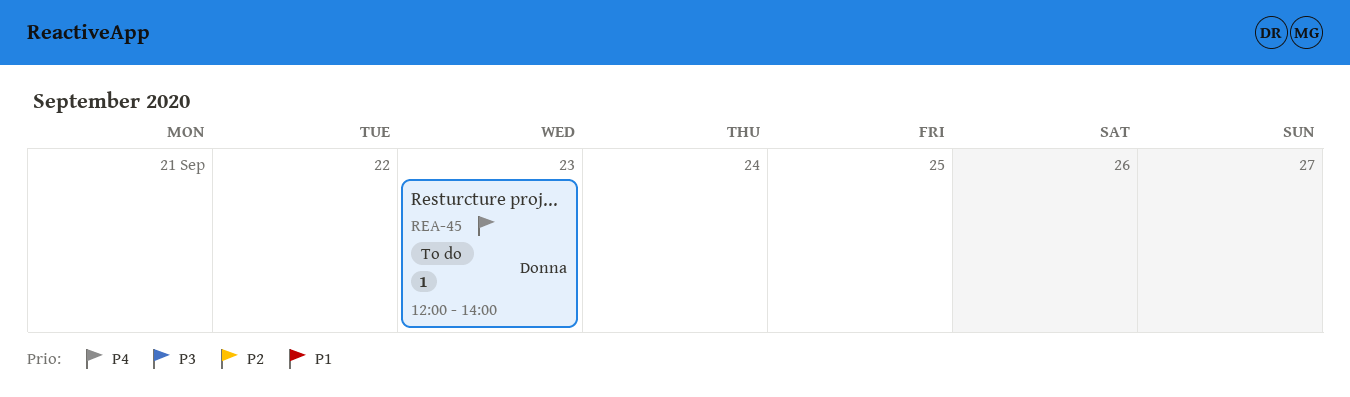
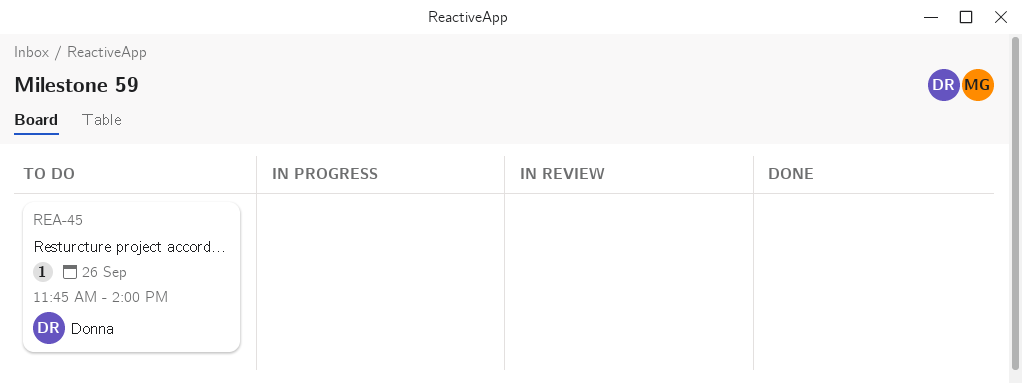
REA-45, day: Sep 23 -> Sep 26
REA-45, begins: 12:00 -> 11:45

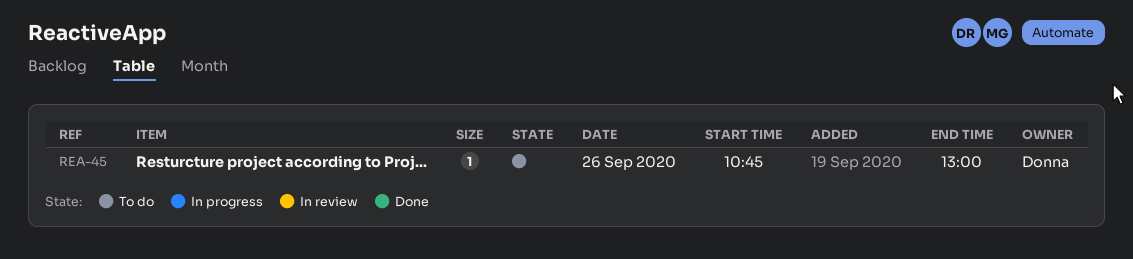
REA-45, begins: 11:45 -> 10:45
REA-45, ends: 14:00 -> 13:00

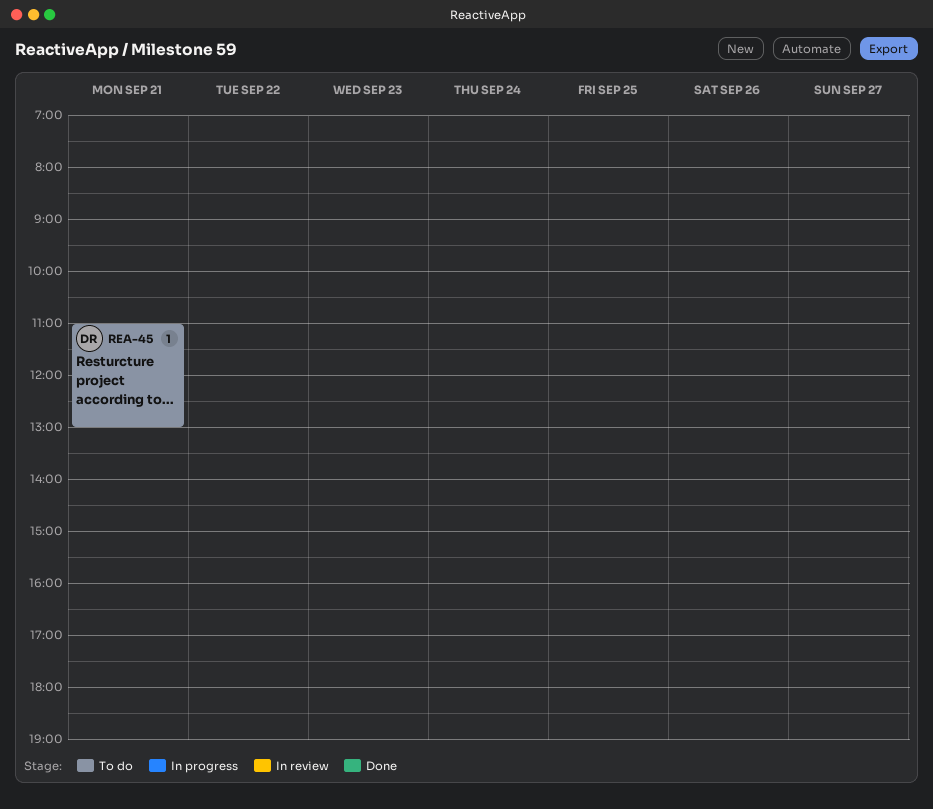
REA-45, day: Sep 26 -> Sep 21
REA-45, begins: 10:45 -> 11:00

